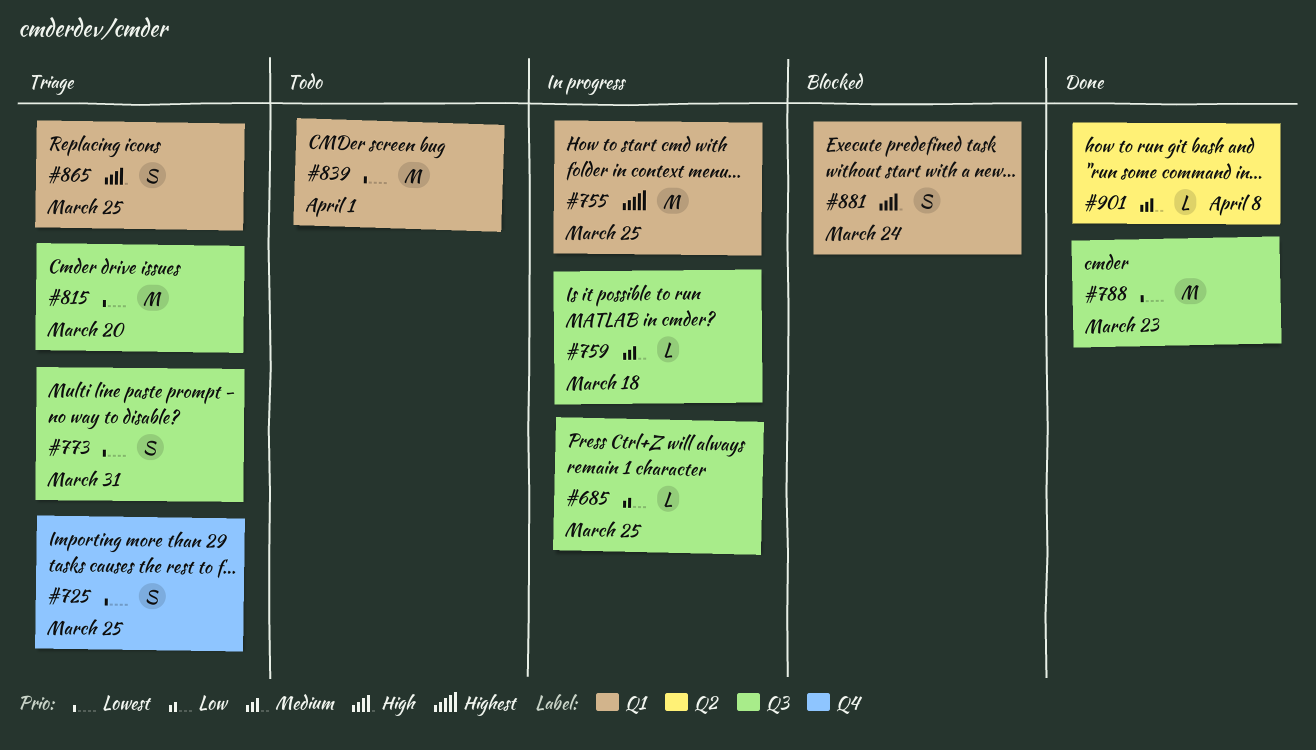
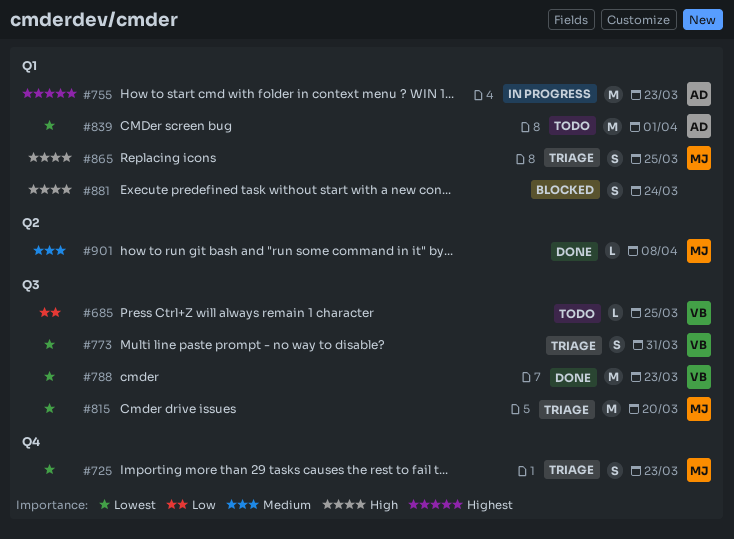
#685, status: In progress -> Todo
#725, due: Mar 25 -> Mar 23
#755, due: Mar 25 -> Mar 23
#759: present -> none

